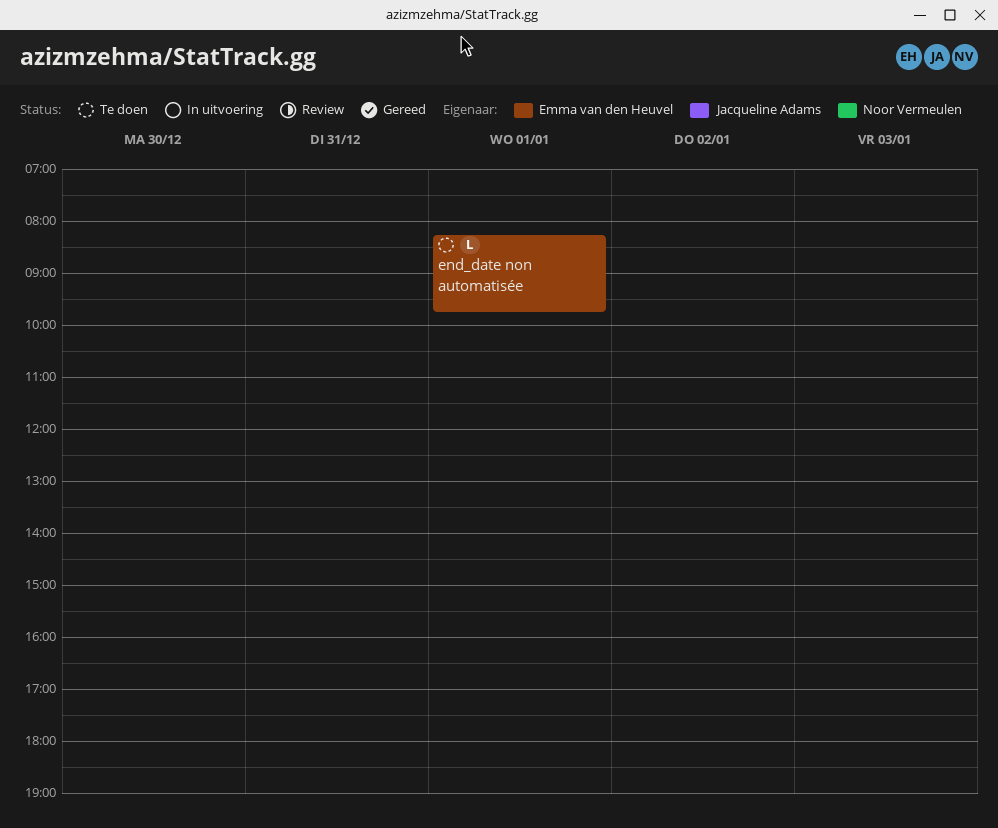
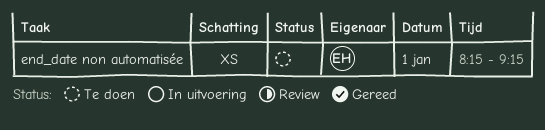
end_date non automatisée, estimate: L -> XS
end_date non automatisée, ends: 09:45 -> 09:15

